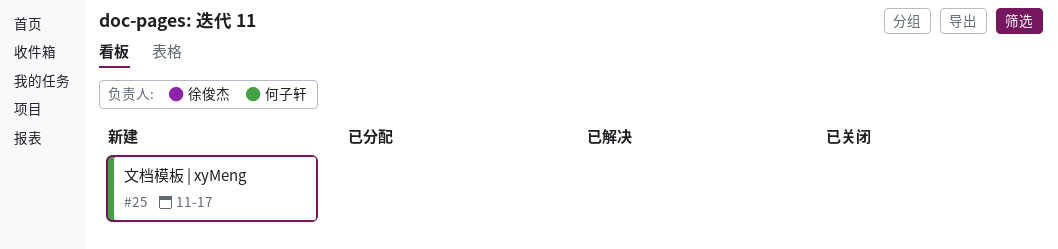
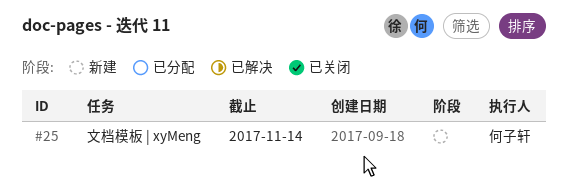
#25, due: Nov 17 -> Nov 14

